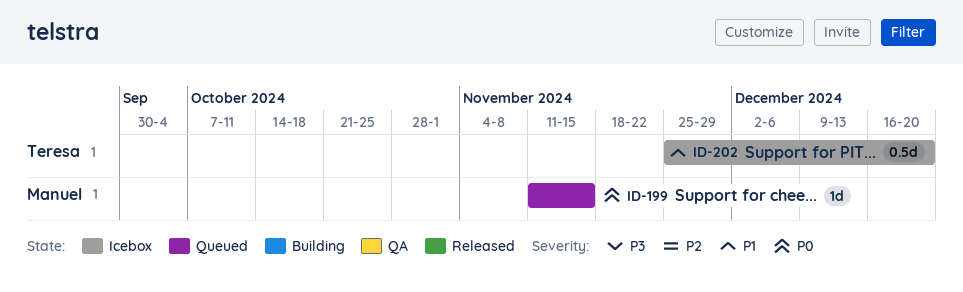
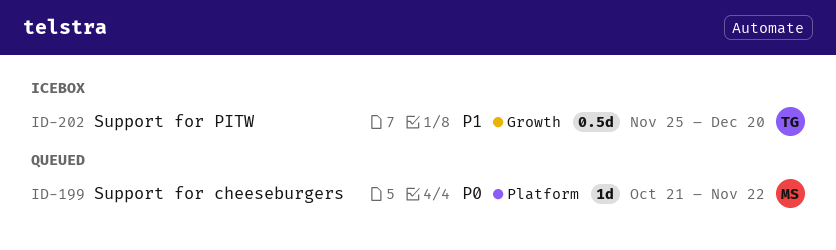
ID-199, start: Nov 11 -> Oct 21
ID-199, due: Nov 15 -> Nov 22

